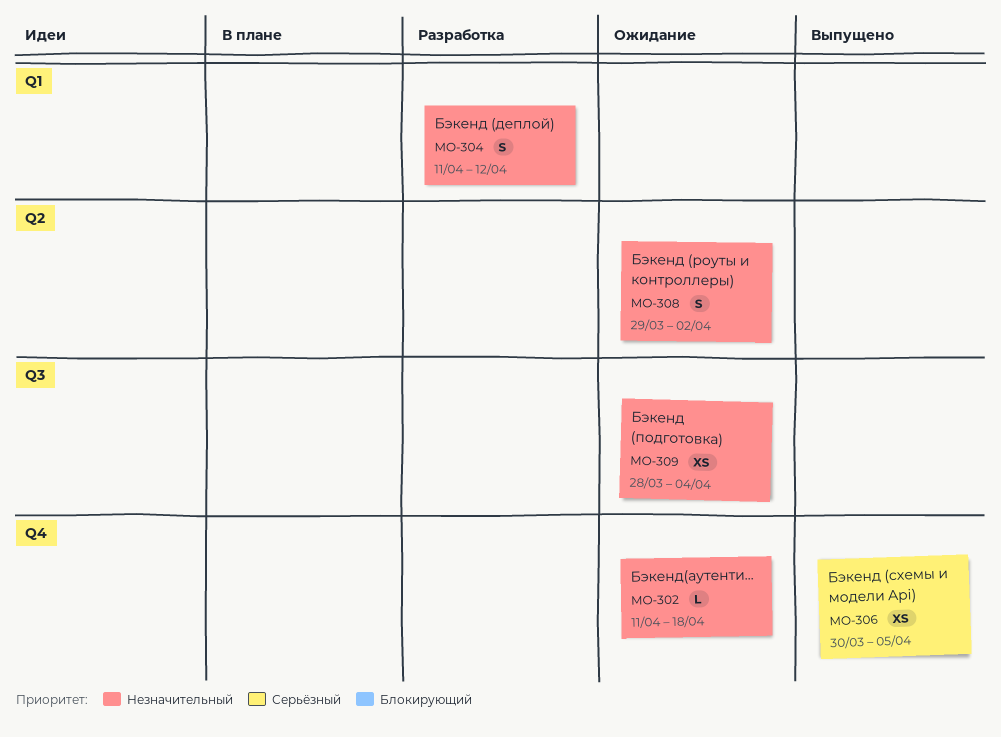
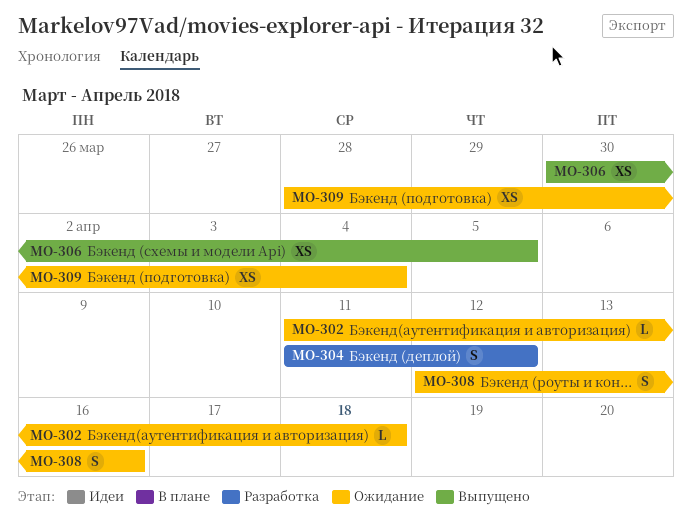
MO-308, start: Mar 29 -> Apr 12
MO-308, due: Apr 2 -> Apr 16

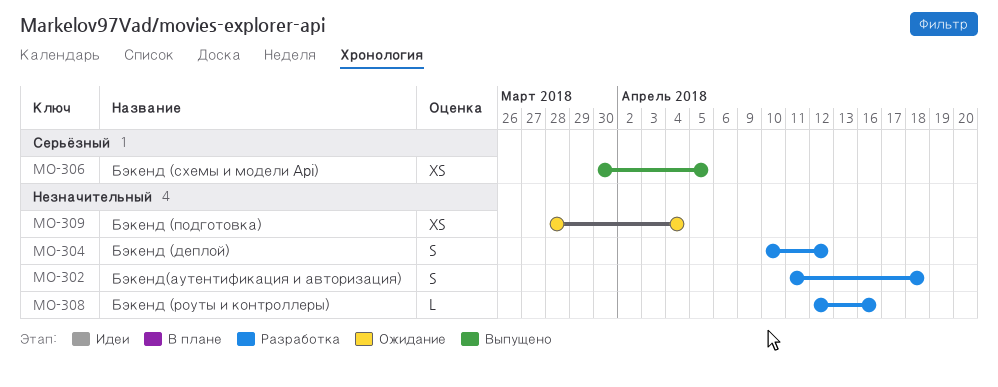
MO-302, status: Ожидание -> Разработка
MO-302, estimate: L -> S
MO-304, start: Apr 11 -> Apr 10
MO-308, status: Ожидание -> Разработка
MO-308, estimate: S -> L

